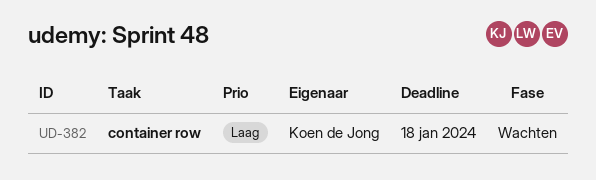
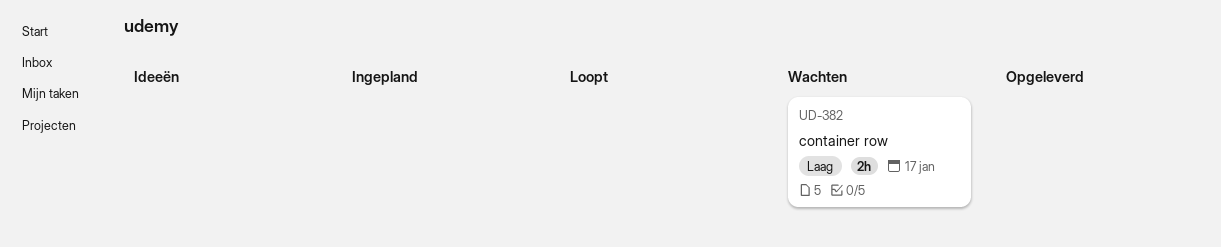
UD-382, due: Jan 18 -> Jan 17

